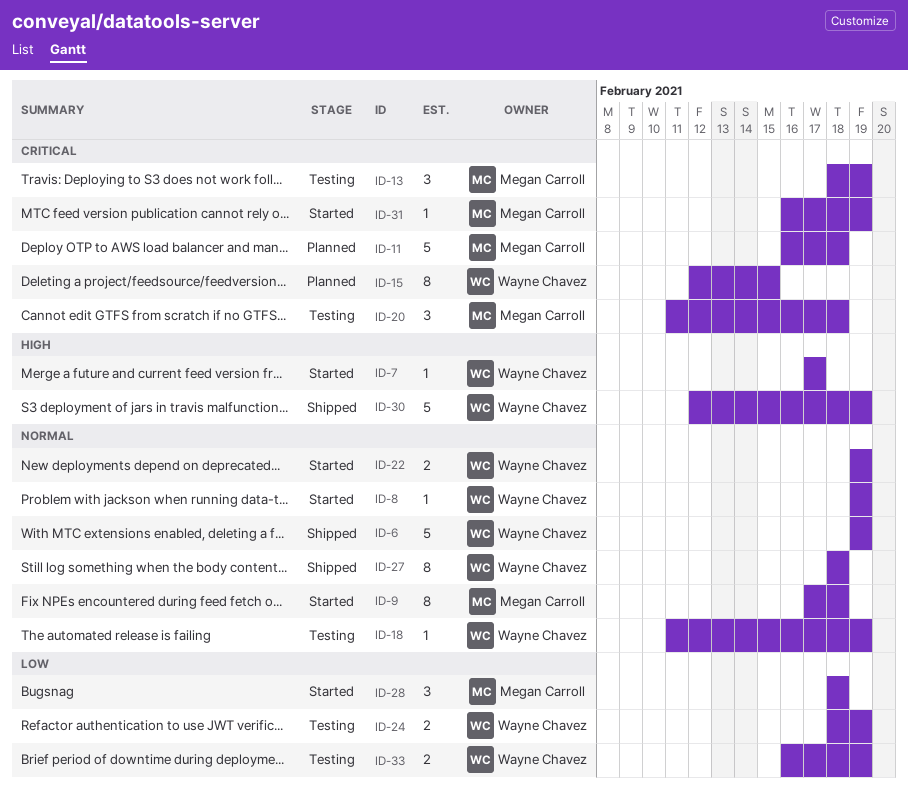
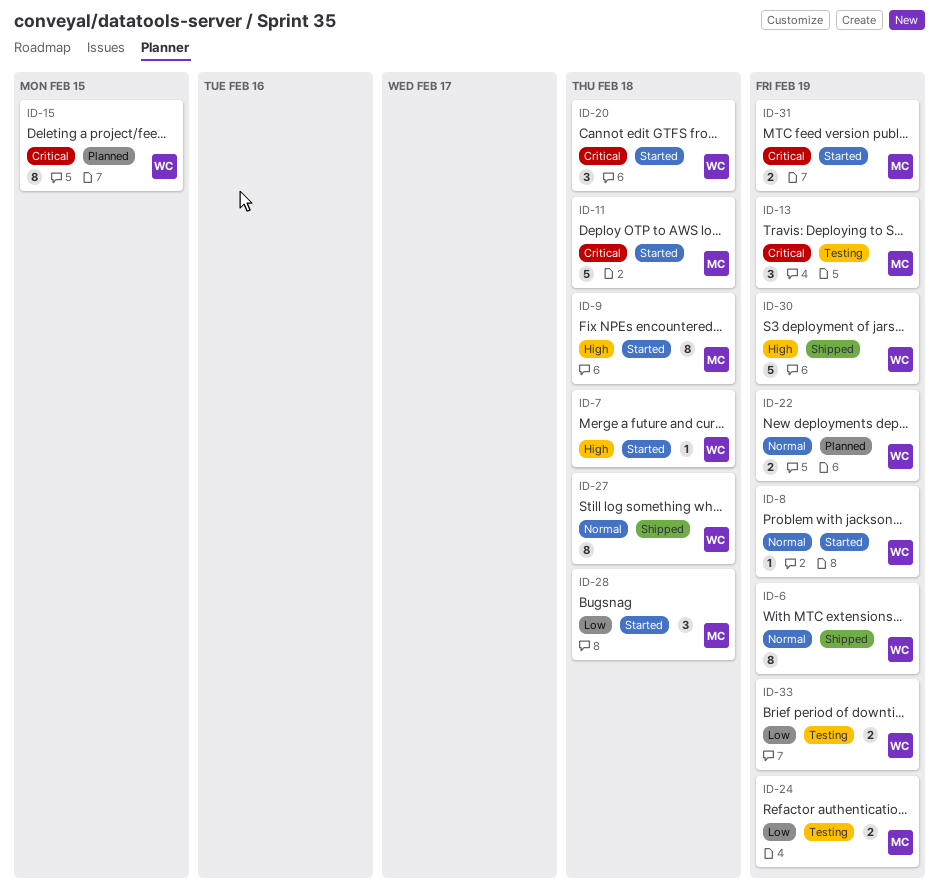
ID-6, estimate: 5 -> 8
ID-7, due: Feb 17 -> Feb 18
ID-9, priority: Normal -> High
ID-11, status: Planned -> Started
ID-18: present -> none
ID-20, status: Testing -> Started
ID-20, owner: Megan Carroll -> Wayne Chavez
ID-22, status: Started -> Planned
ID-24, owner: Wayne Chavez -> Megan Carroll
ID-31, estimate: 1 -> 2

